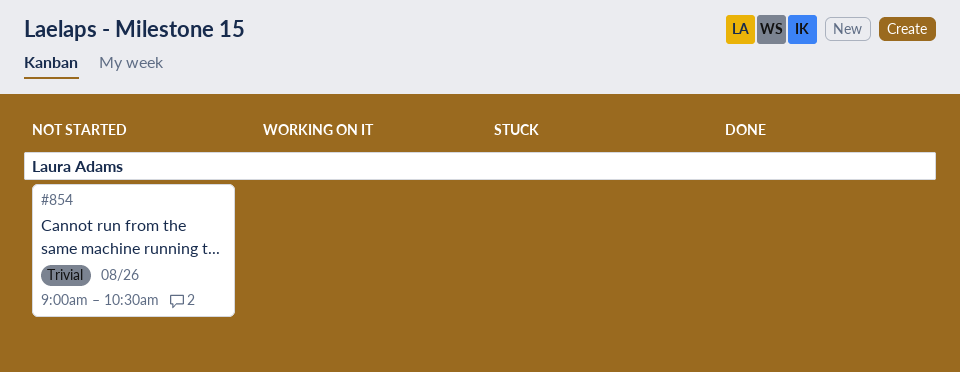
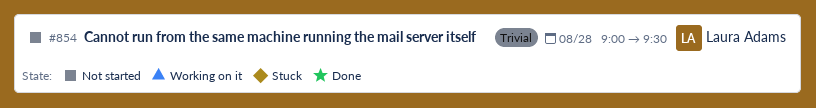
#854, day: Aug 26 -> Aug 28
#854, ends: 10:30 -> 09:30

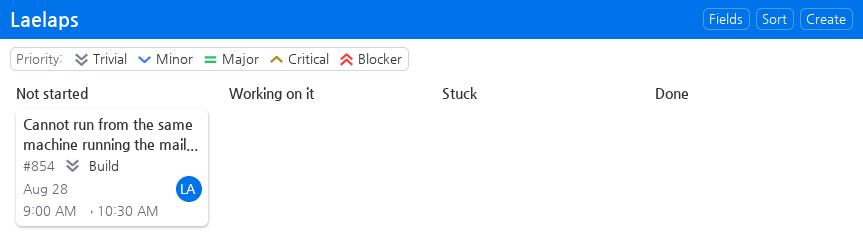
#854, ends: 09:30 -> 10:30

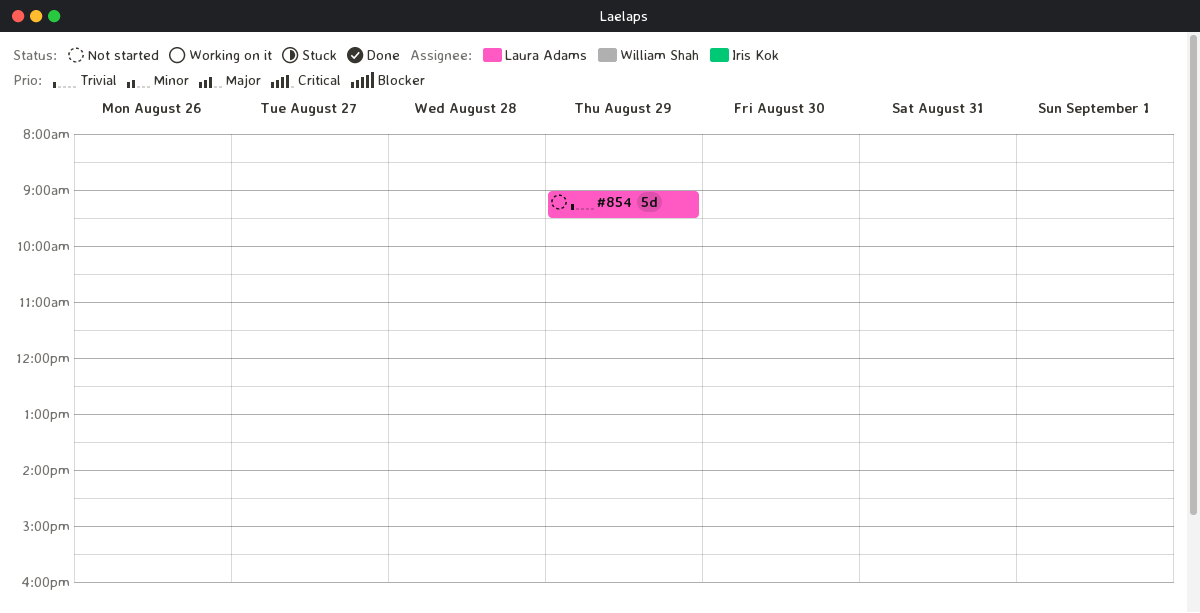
#854, day: Aug 28 -> Aug 29
#854, ends: 10:30 -> 09:30

